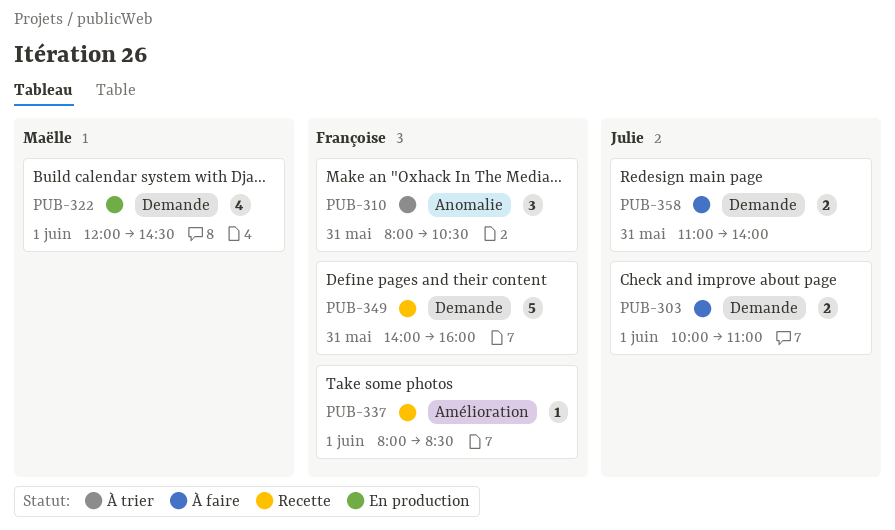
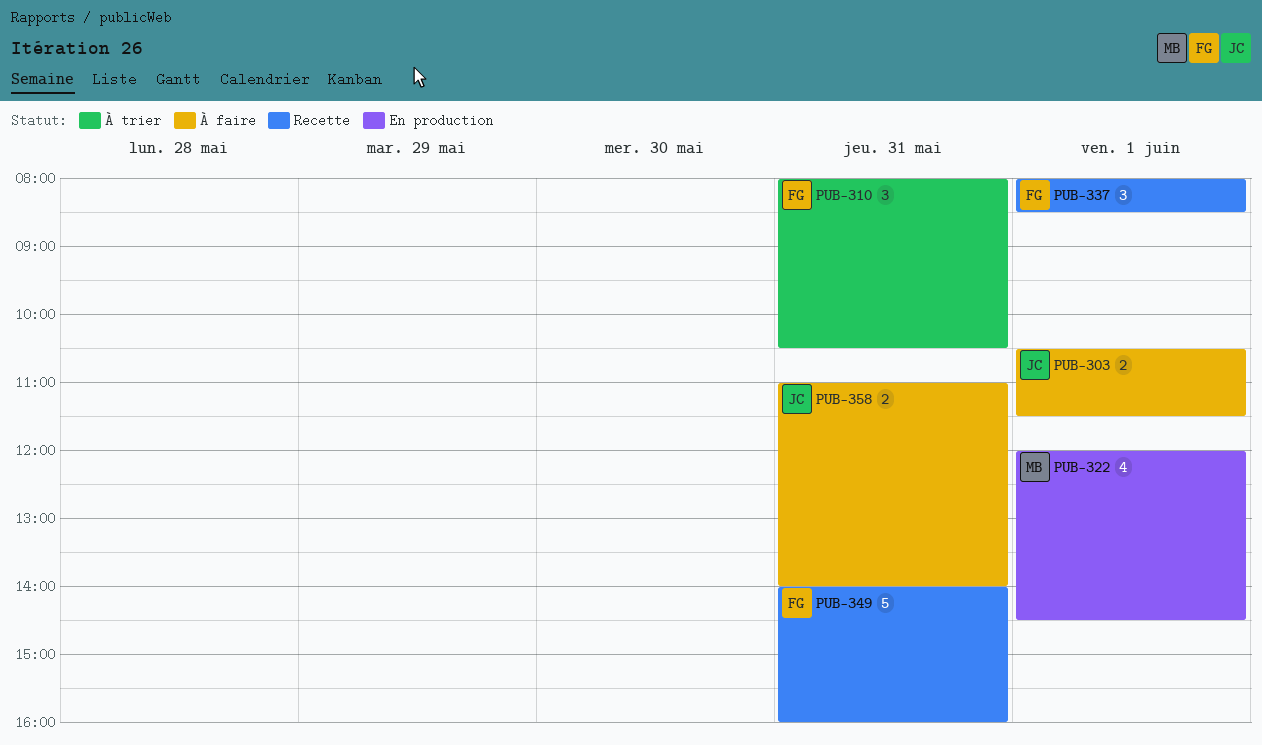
PUB-303, begins: 10:00 -> 10:30
PUB-303, ends: 11:00 -> 11:30
PUB-337, estimate: 1 -> 3

